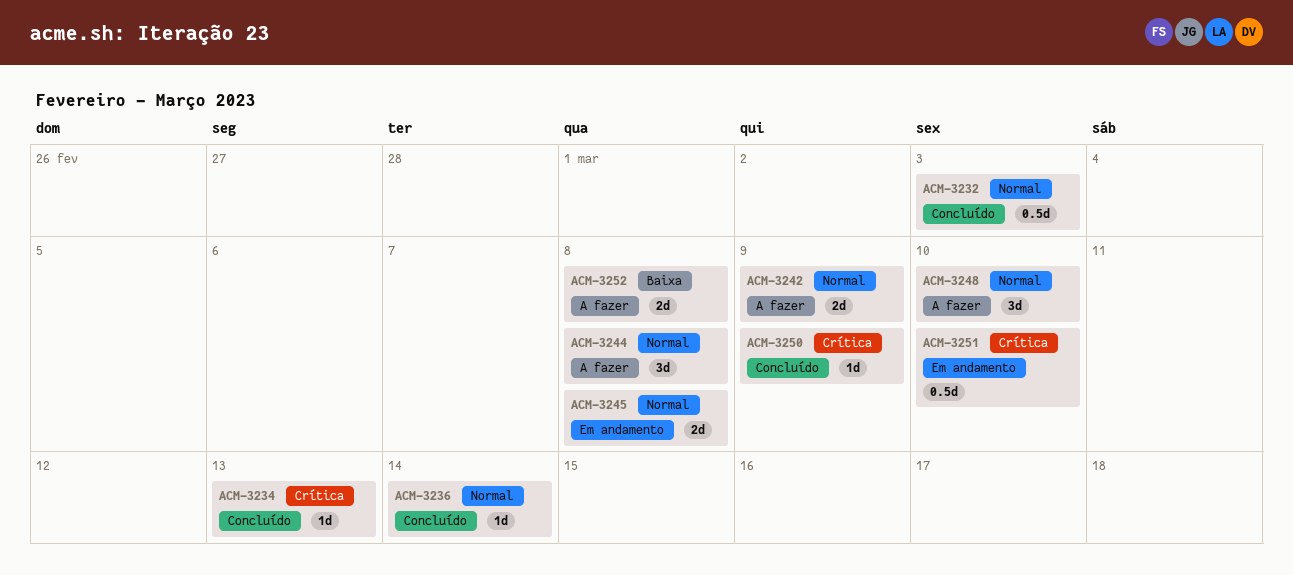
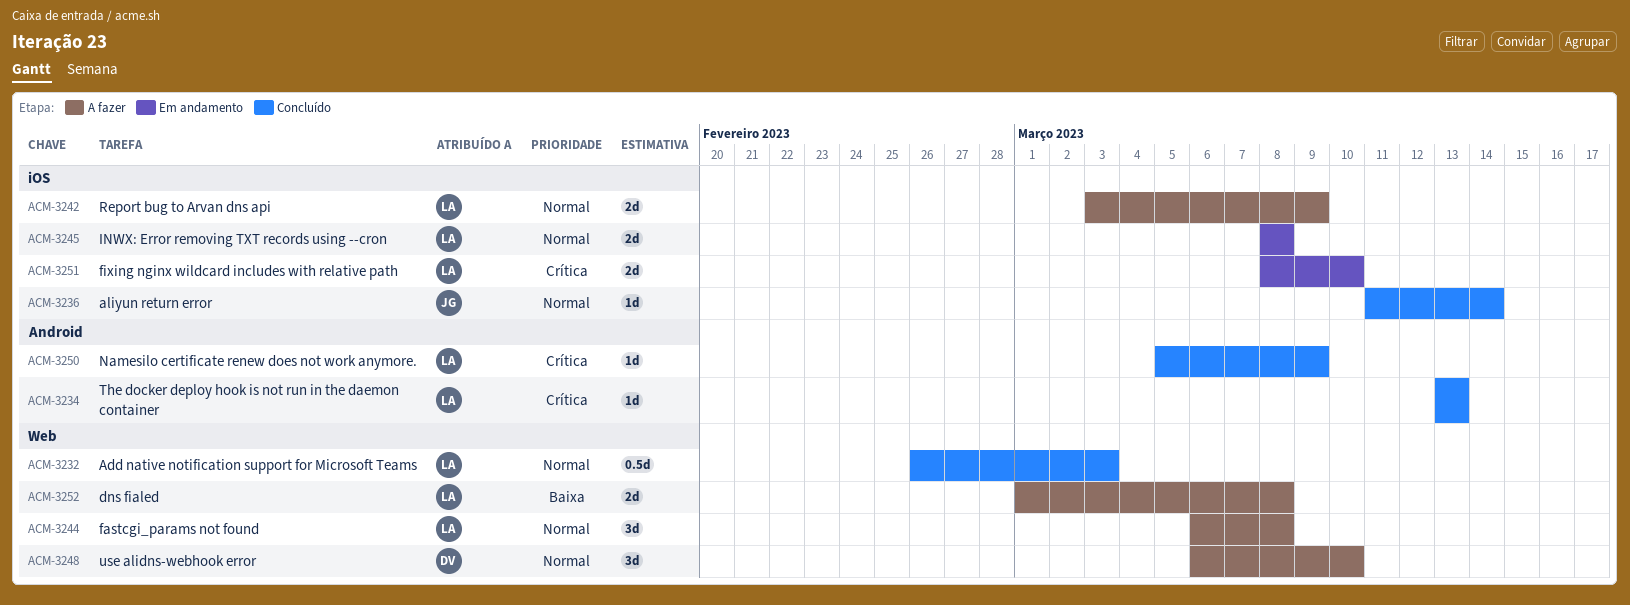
ACM-3251, estimate: 0.5d -> 2d

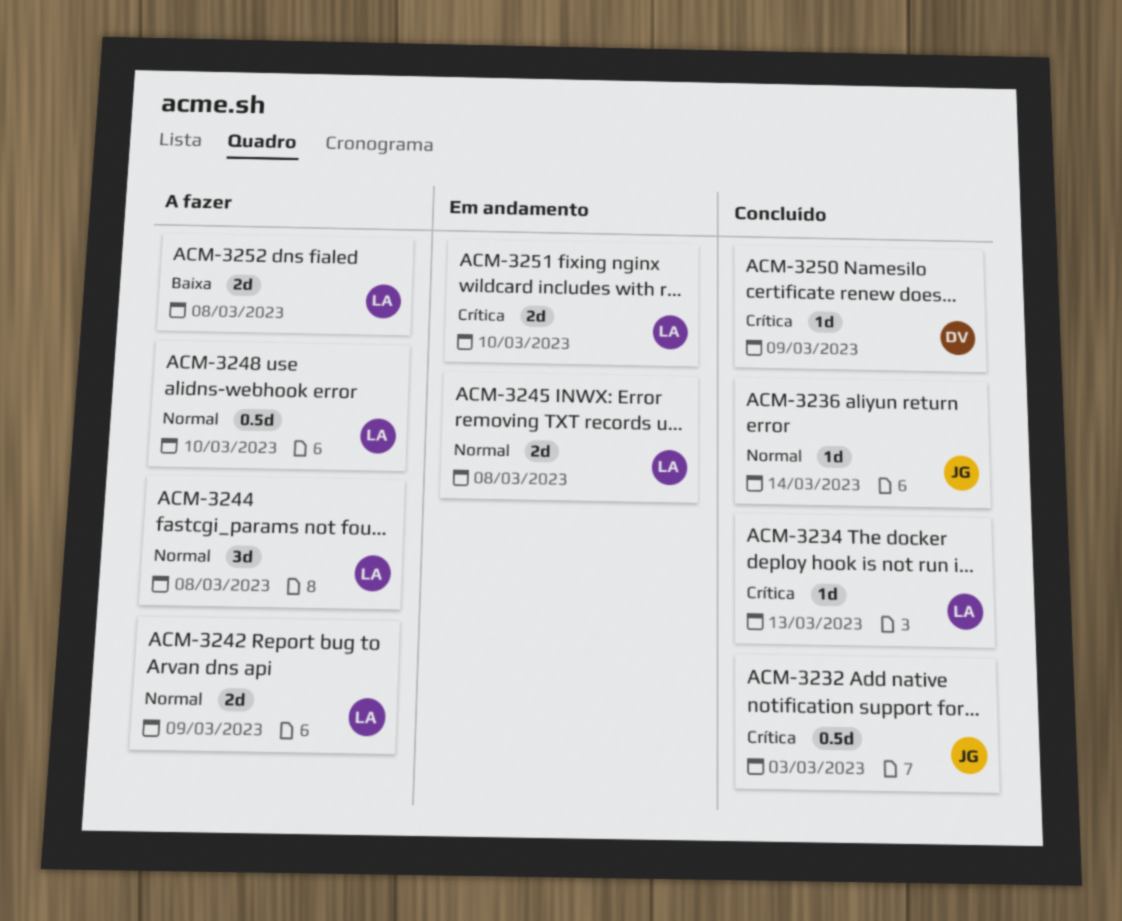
ACM-3232, owner: LA -> JG
ACM-3232, priority: Normal -> Crítica
ACM-3248, owner: DV -> LA
ACM-3248, estimate: 3d -> 0.5d
ACM-3250, owner: LA -> DV

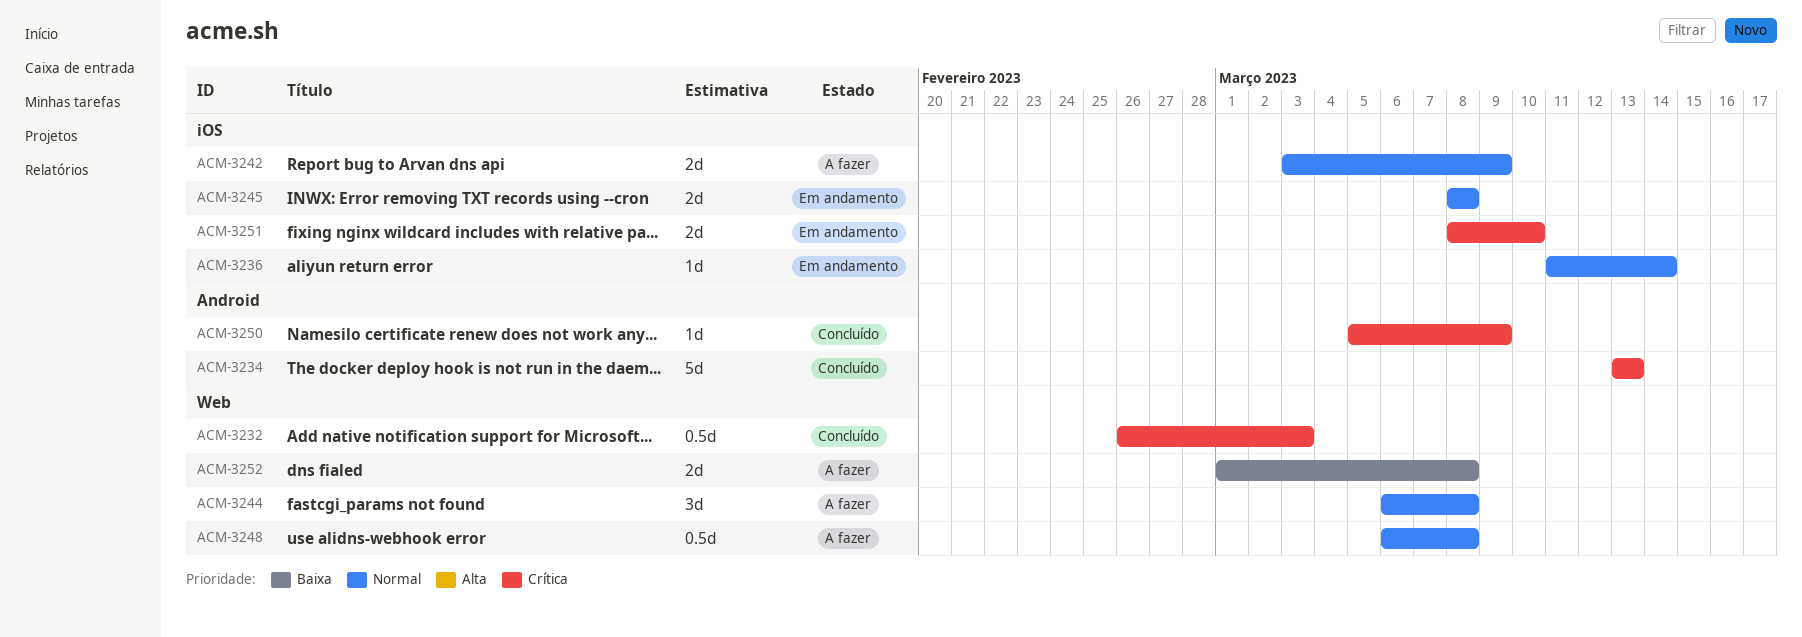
ACM-3234, estimate: 1d -> 5d
ACM-3236, status: Concluído -> Em andamento
ACM-3248, due: Mar 10 -> Mar 8

